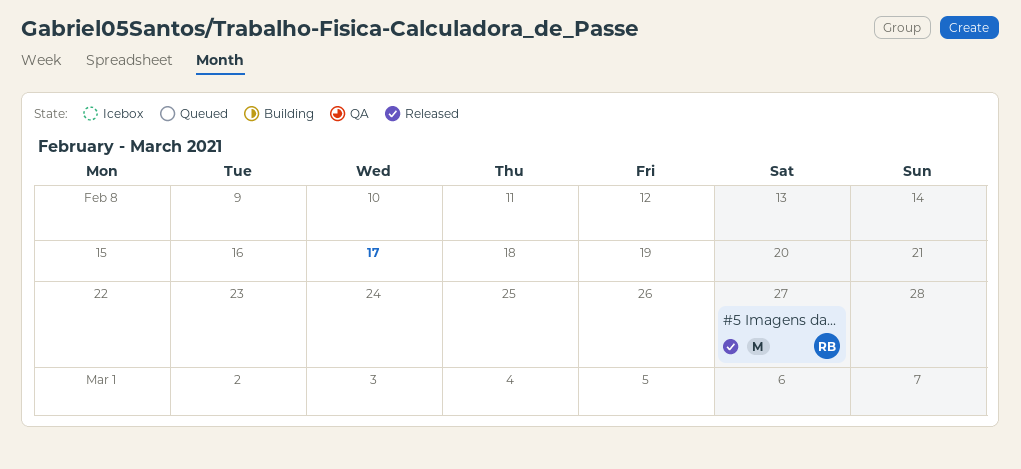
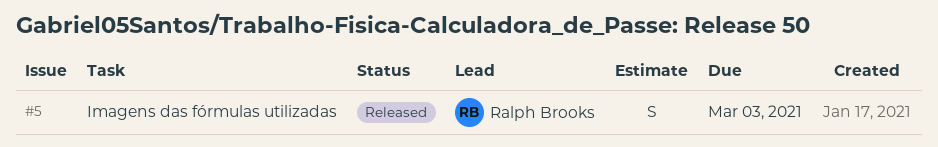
#5, estimate: M -> S
#5, due: Feb 27 -> Mar 3

